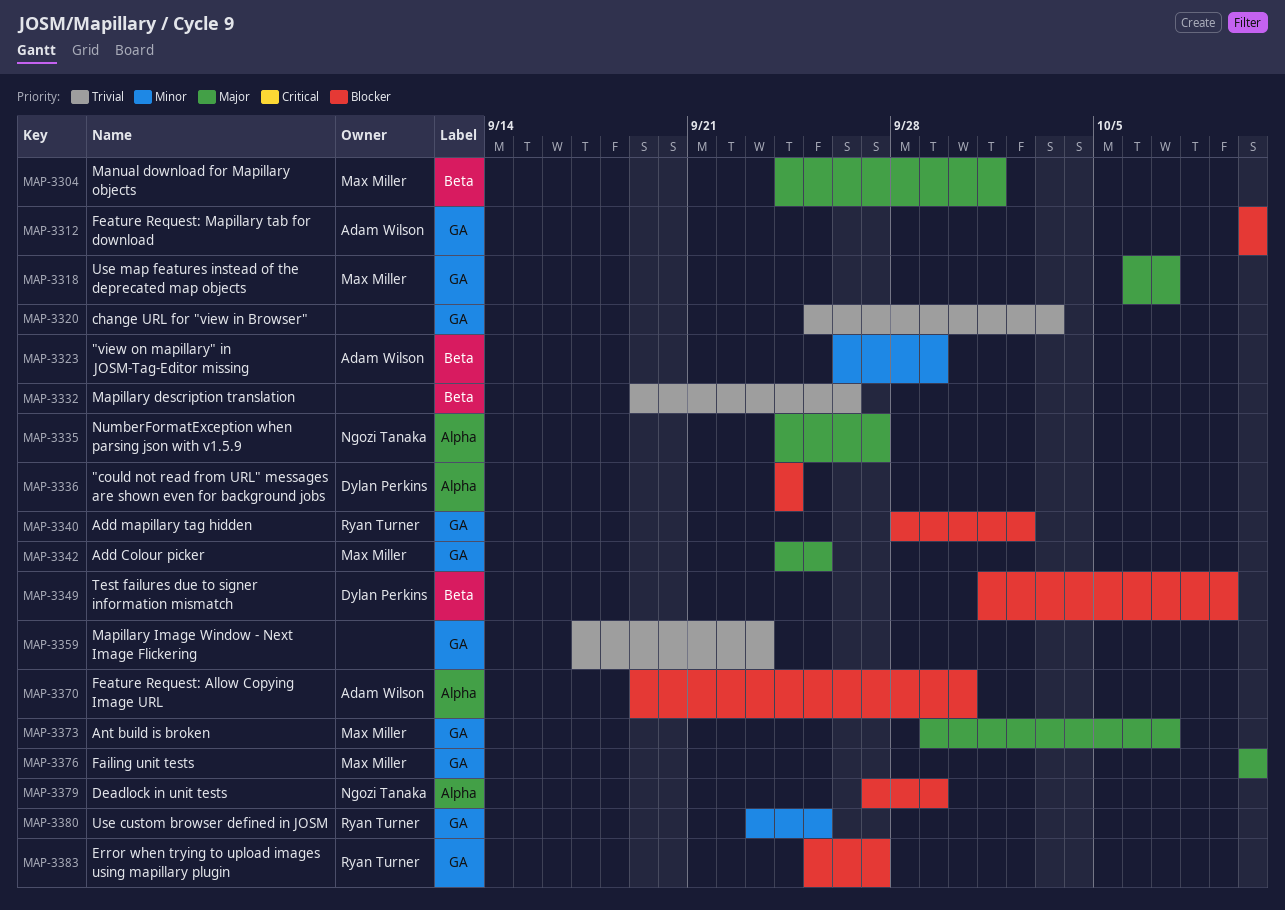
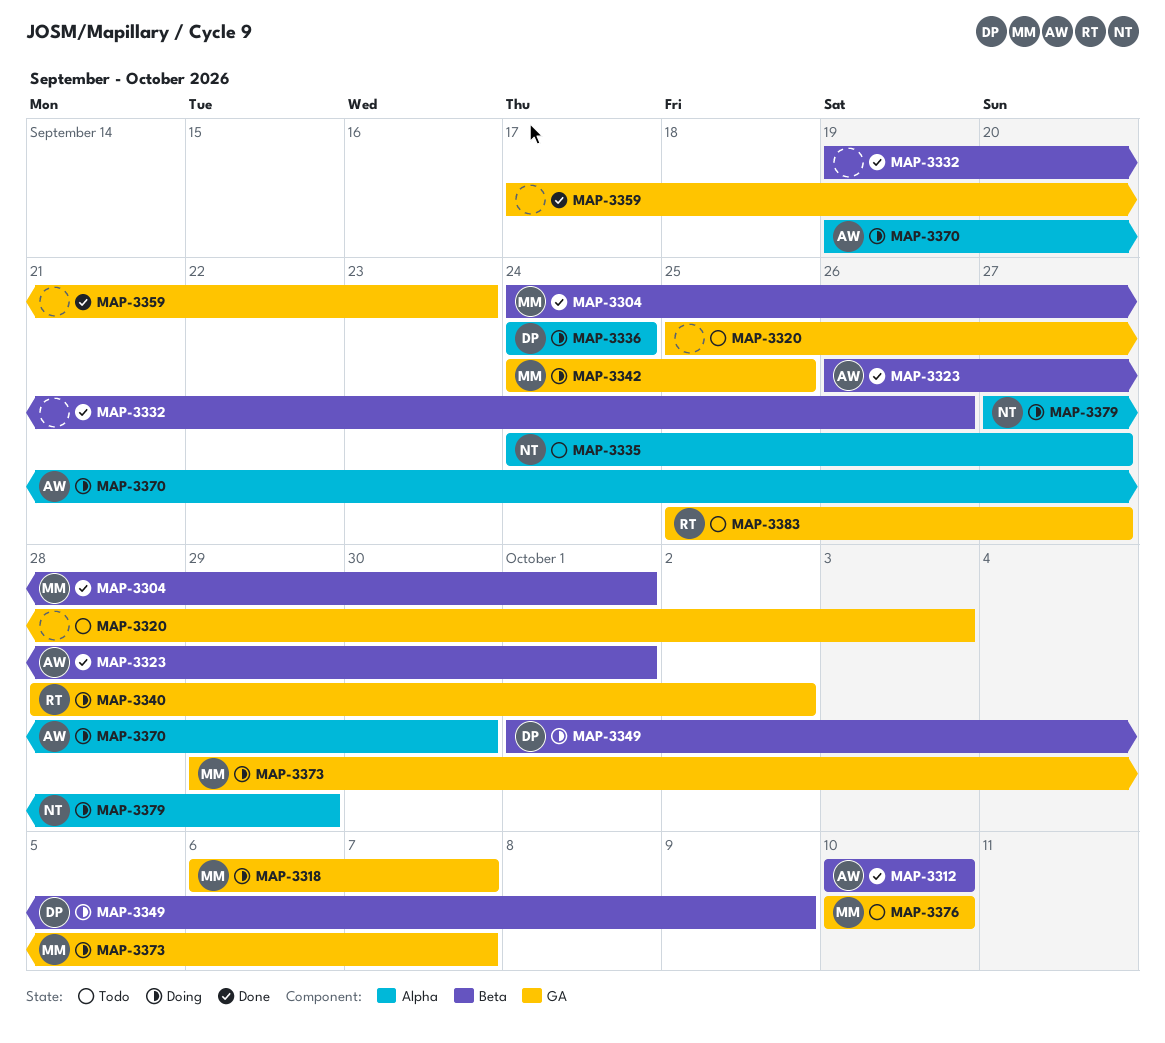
MAP-3312, label: GA -> Beta
MAP-3323, due: Sep 29 -> Oct 1
MAP-3380: present -> none

